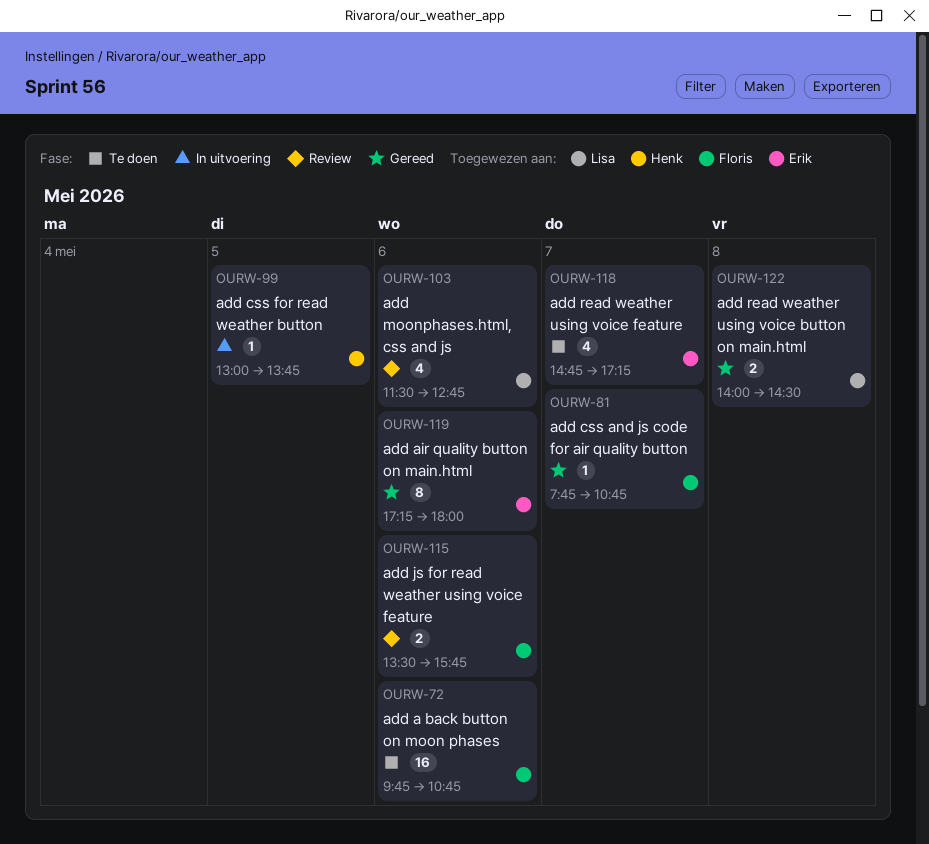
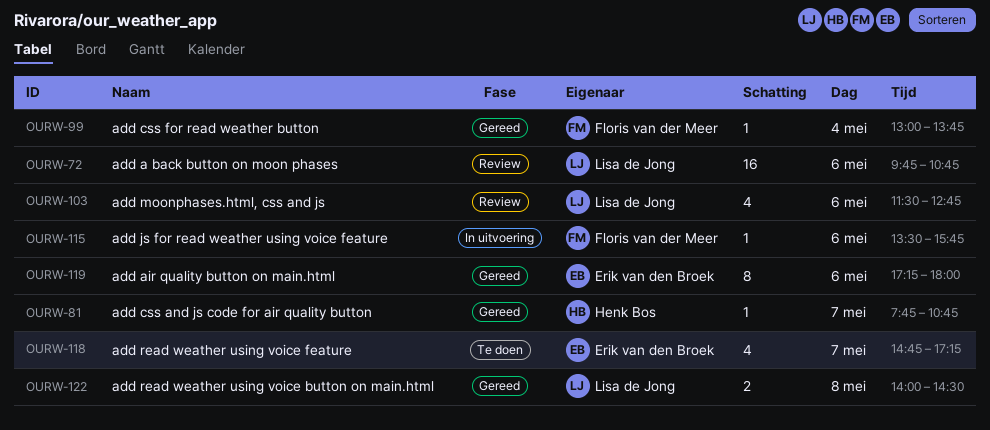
OURW-72, status: Te doen -> Review
OURW-72, owner: Floris van der Meer -> Lisa de Jong
OURW-81, owner: Floris van der Meer -> Henk Bos
OURW-99, status: In uitvoering -> Gereed
OURW-99, owner: Henk Bos -> Floris van der Meer
OURW-99, day: May 5 -> May 4
OURW-115, status: Review -> In uitvoering
OURW-115, estimate: 2 -> 1

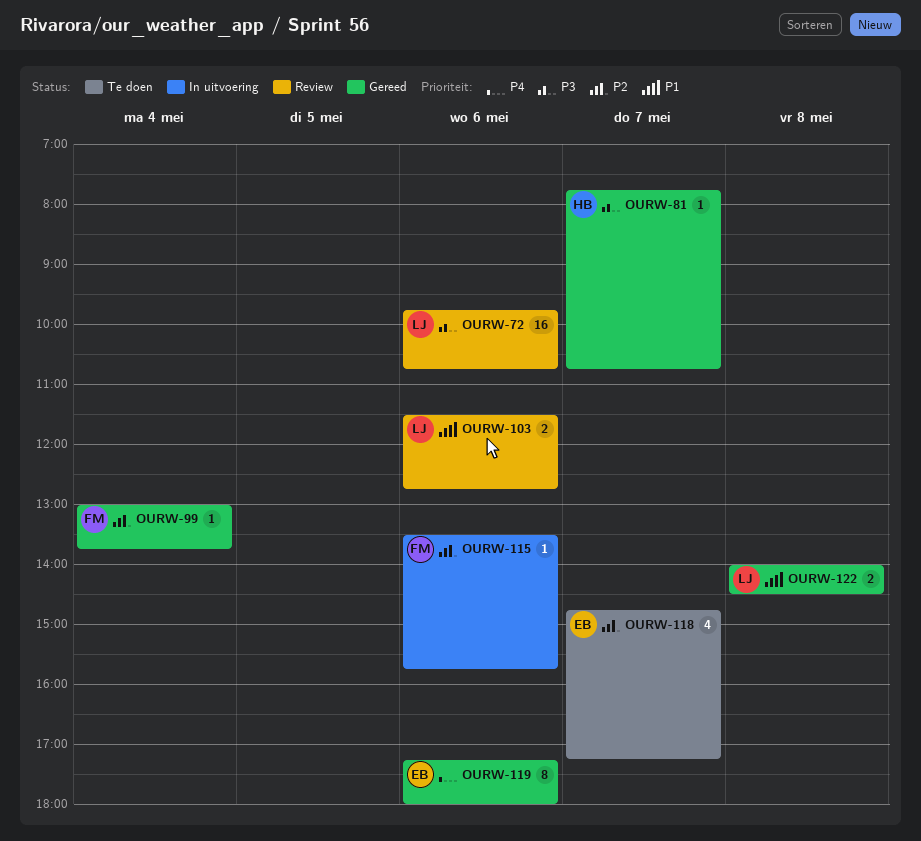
OURW-103, estimate: 4 -> 2

